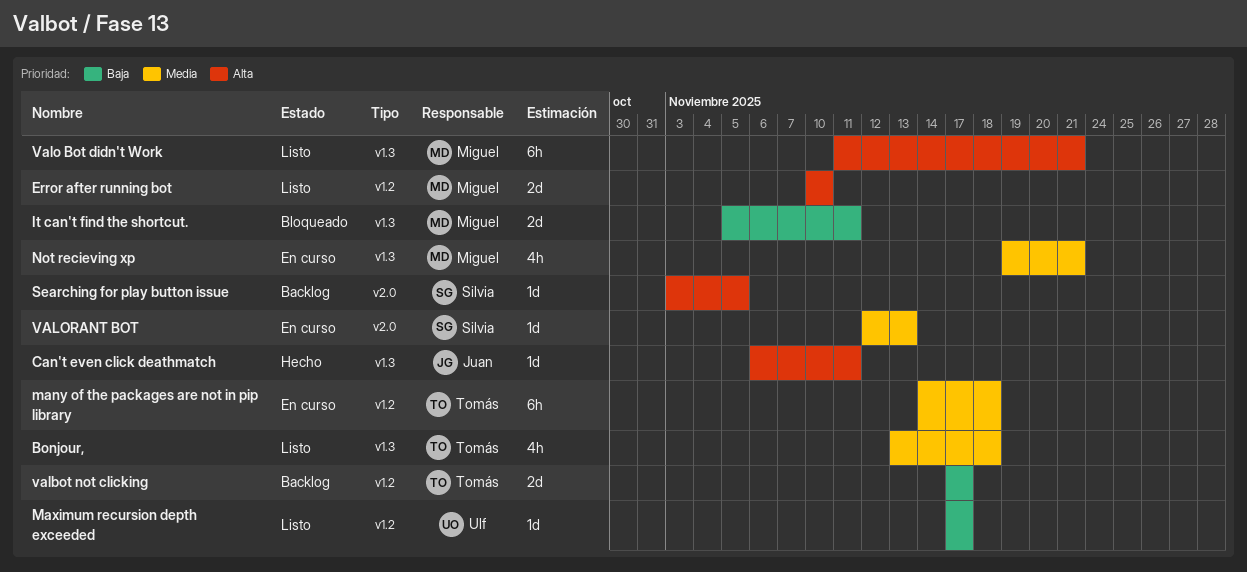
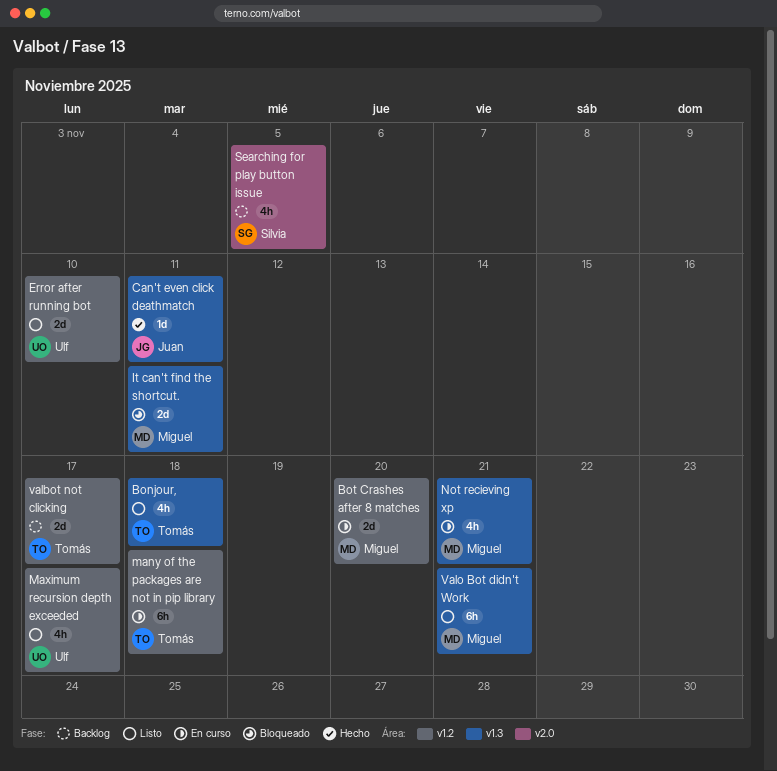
Bot Crashes after 8 matches: none -> present
Error after running bot, owner: Miguel -> Ulf
Maximum recursion depth exceeded, estimate: 1d -> 4h
Searching for play button issue, estimate: 1d -> 4h
VALORANT BOT: present -> none

